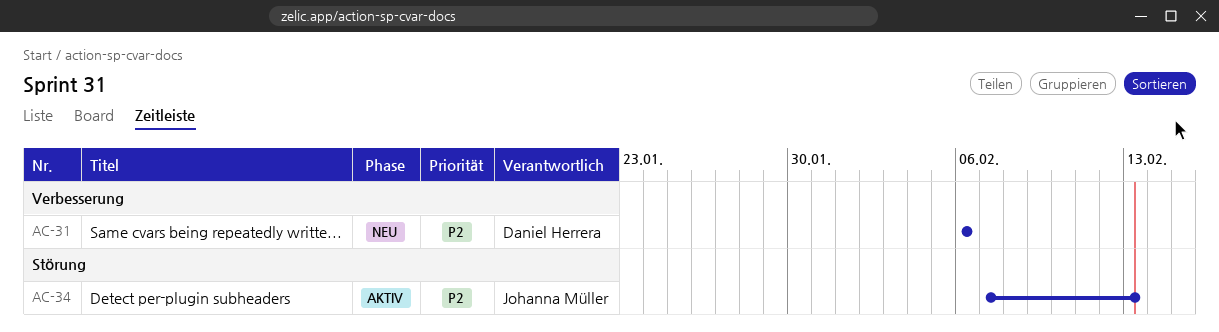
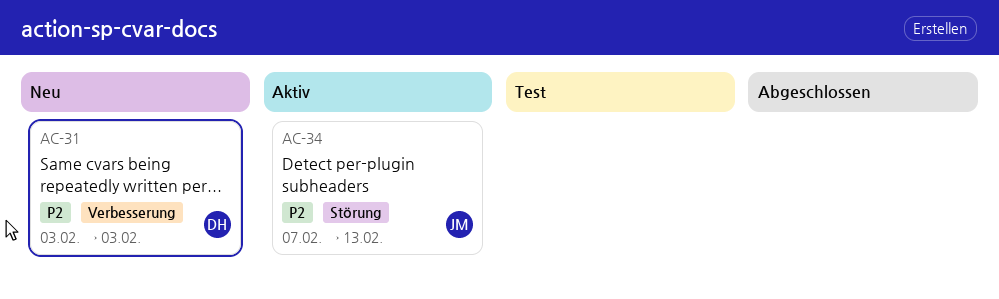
AC-31, start: Feb 6 -> Feb 3
AC-31, due: Feb 6 -> Feb 3

